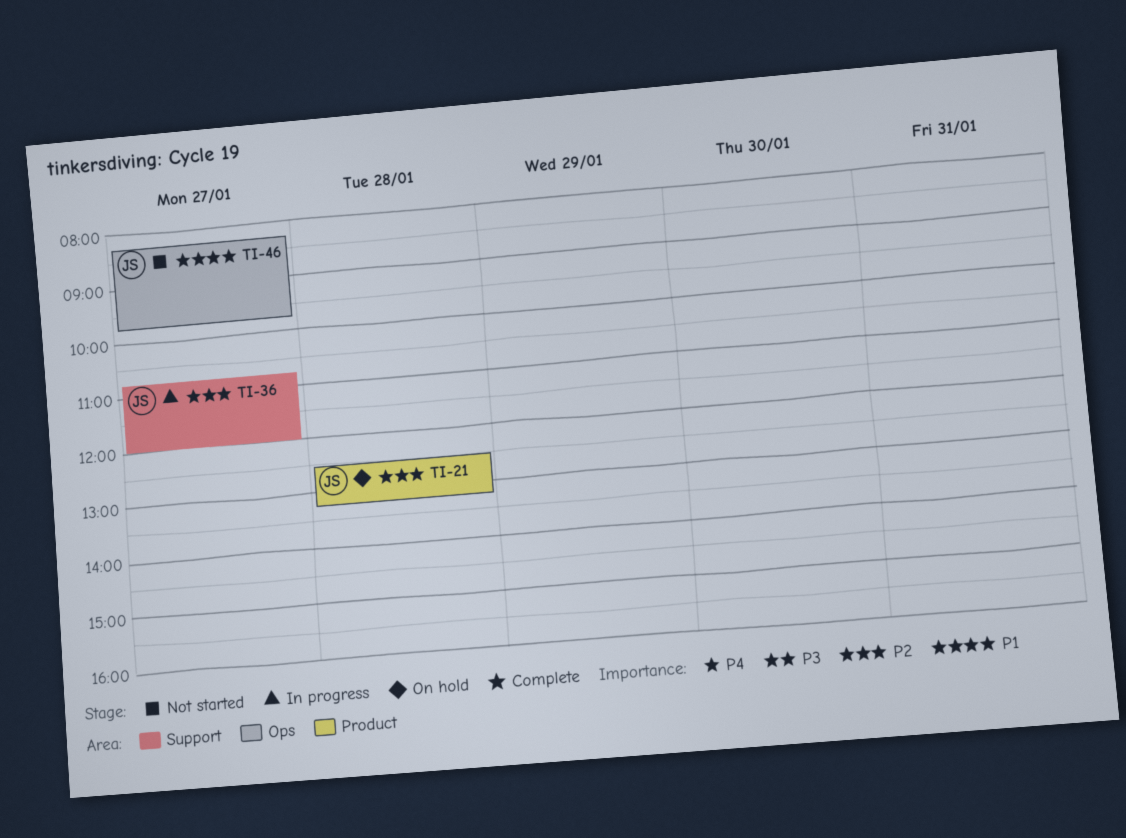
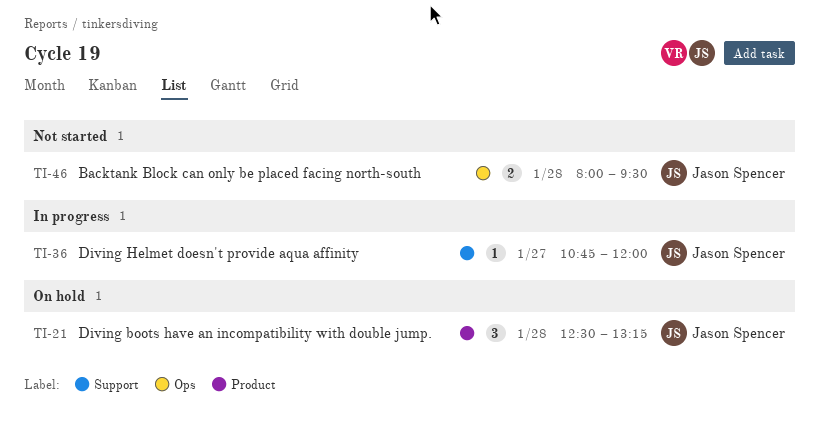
TI-46, day: Jan 27 -> Jan 28
TI-46, begins: 08:15 -> 08:00
TI-46, ends: 09:45 -> 09:30

